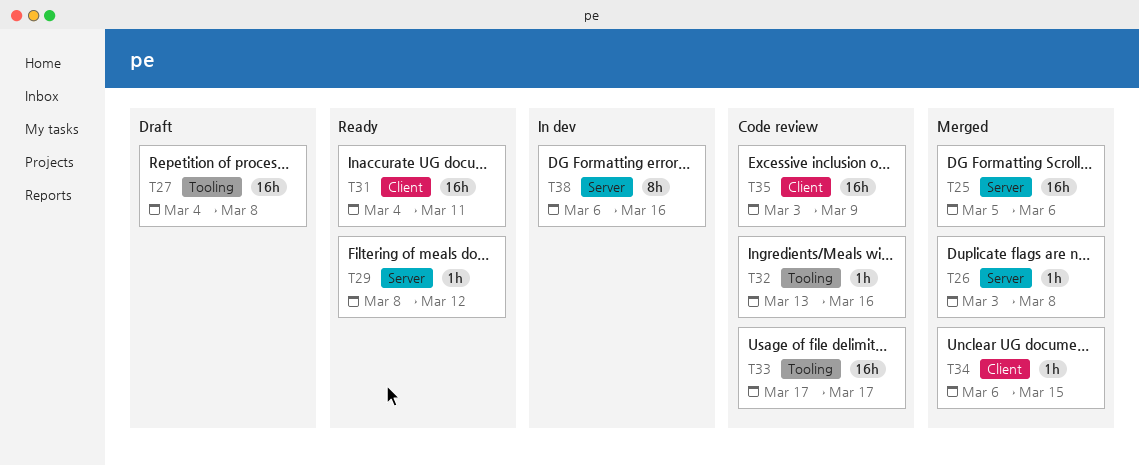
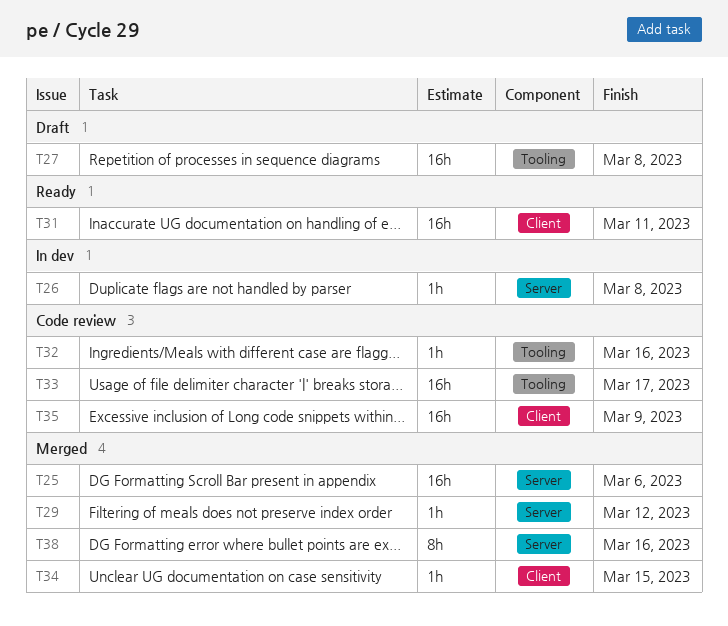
T26, status: Merged -> In dev
T29, status: Ready -> Merged
T38, status: In dev -> Merged

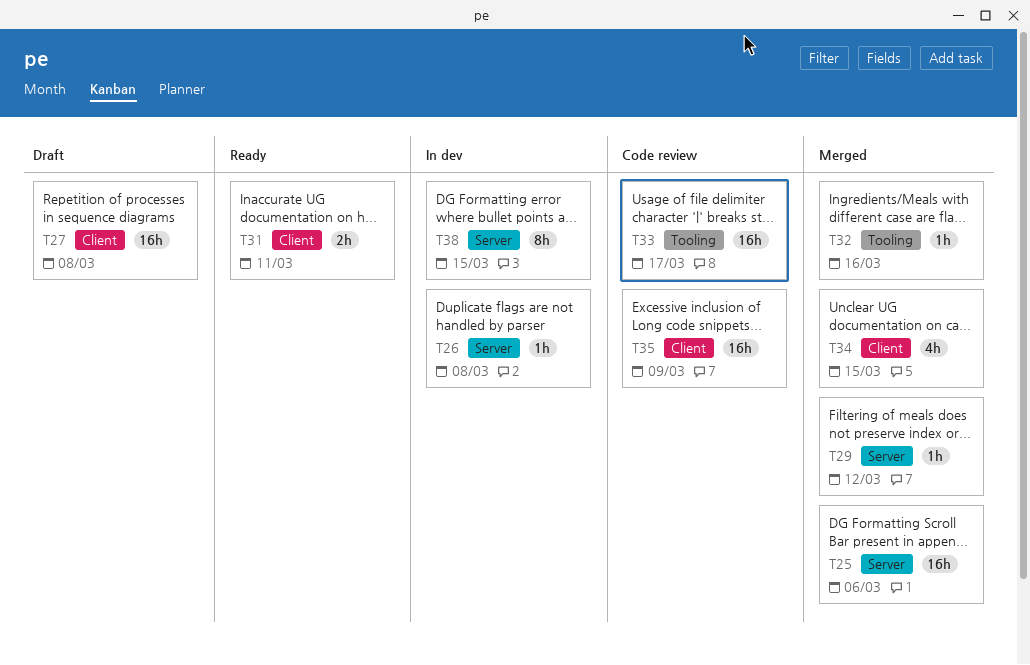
T27, label: Tooling -> Client
T31, estimate: 16h -> 2h
T32, status: Code review -> Merged
T34, estimate: 1h -> 4h
T38, status: Merged -> In dev
T38, due: Mar 16 -> Mar 15

